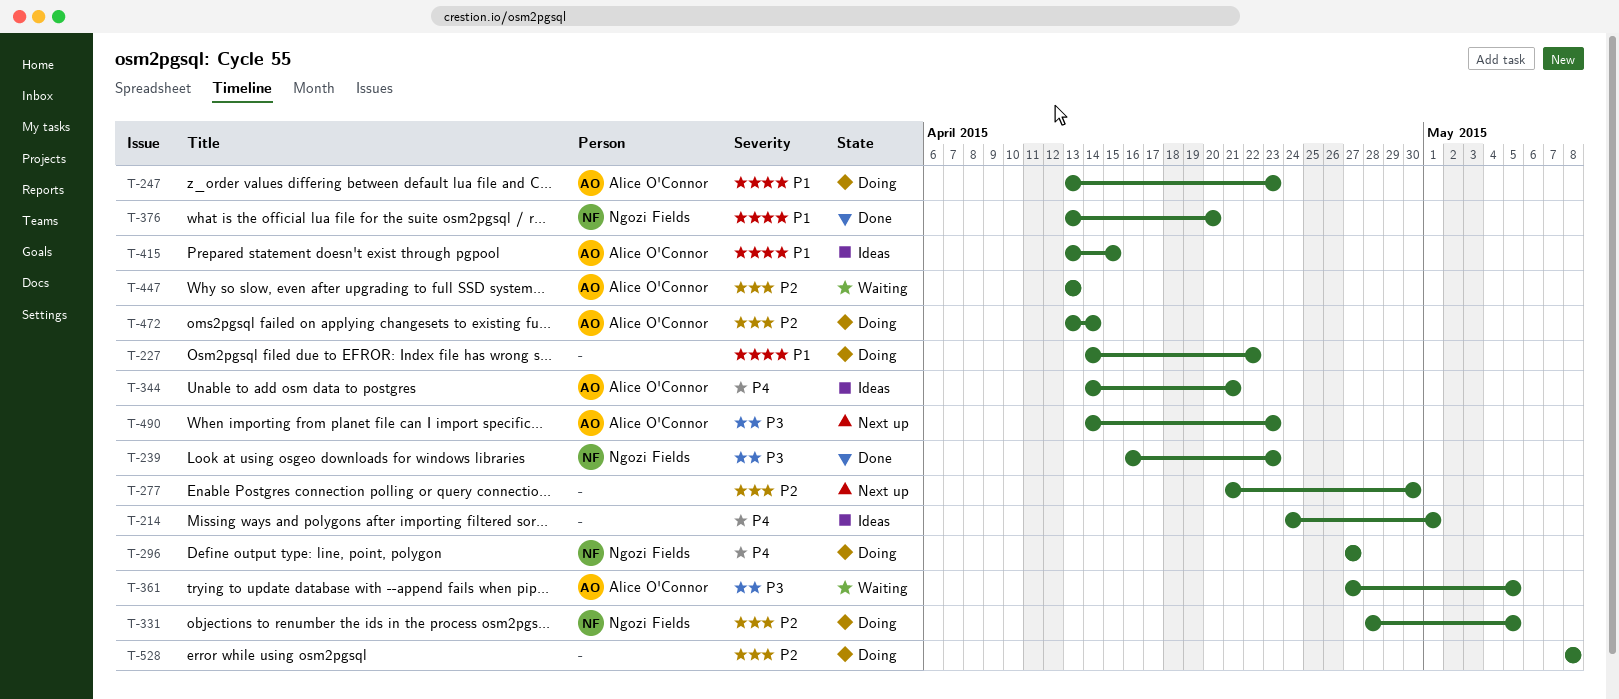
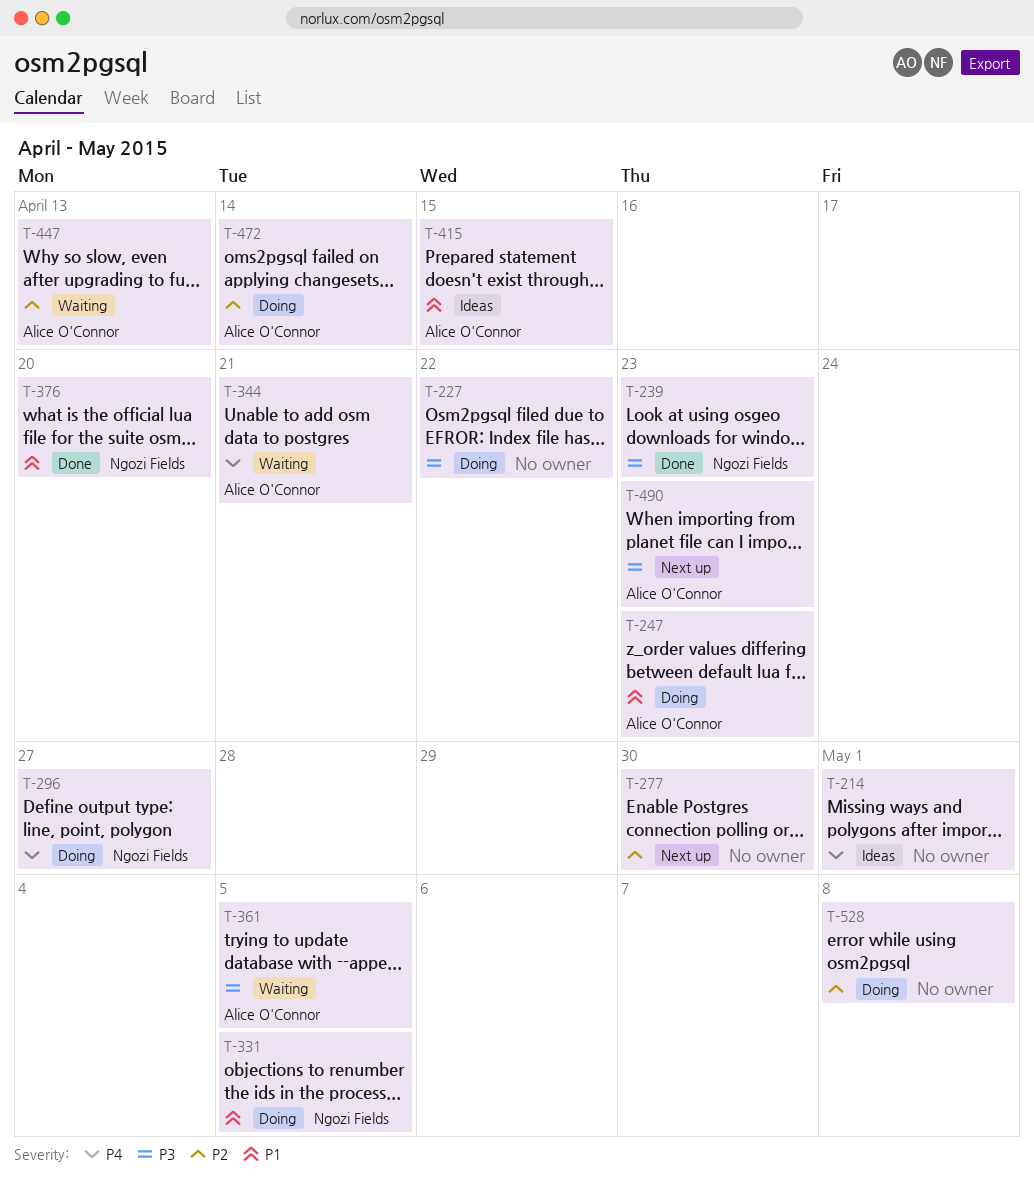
T-227, priority: P1 -> P3
T-331, priority: P2 -> P1
T-344, status: Ideas -> Waiting

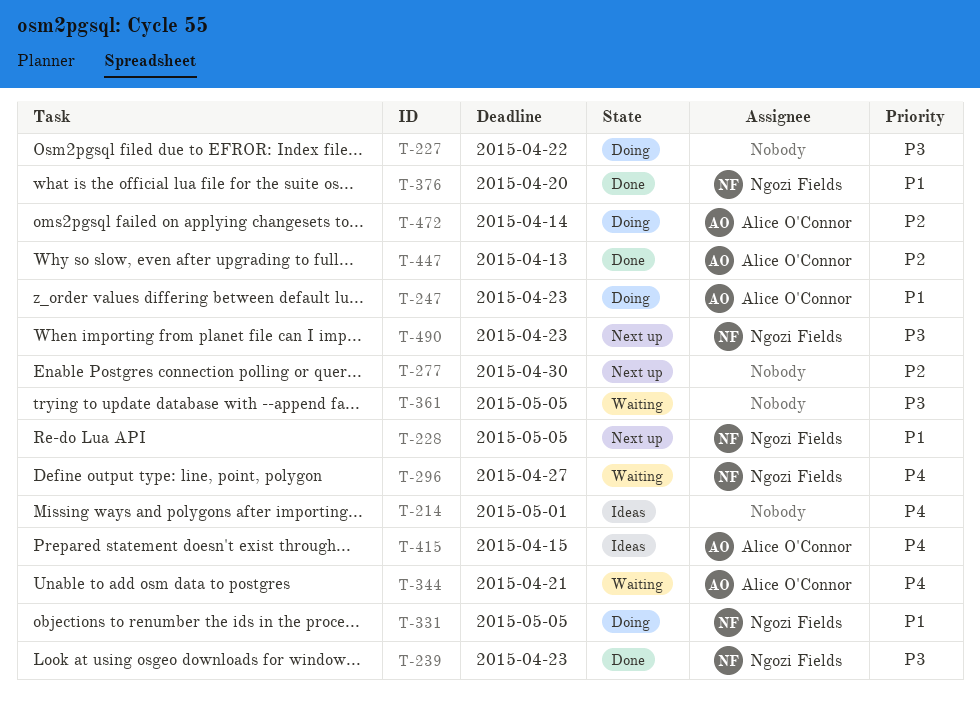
T-228: none -> present
T-296, status: Doing -> Waiting
T-361, owner: Alice O'Connor -> none
T-415, priority: P1 -> P4
T-447, status: Waiting -> Done
T-490, owner: Alice O'Connor -> Ngozi Fields
T-528: present -> none

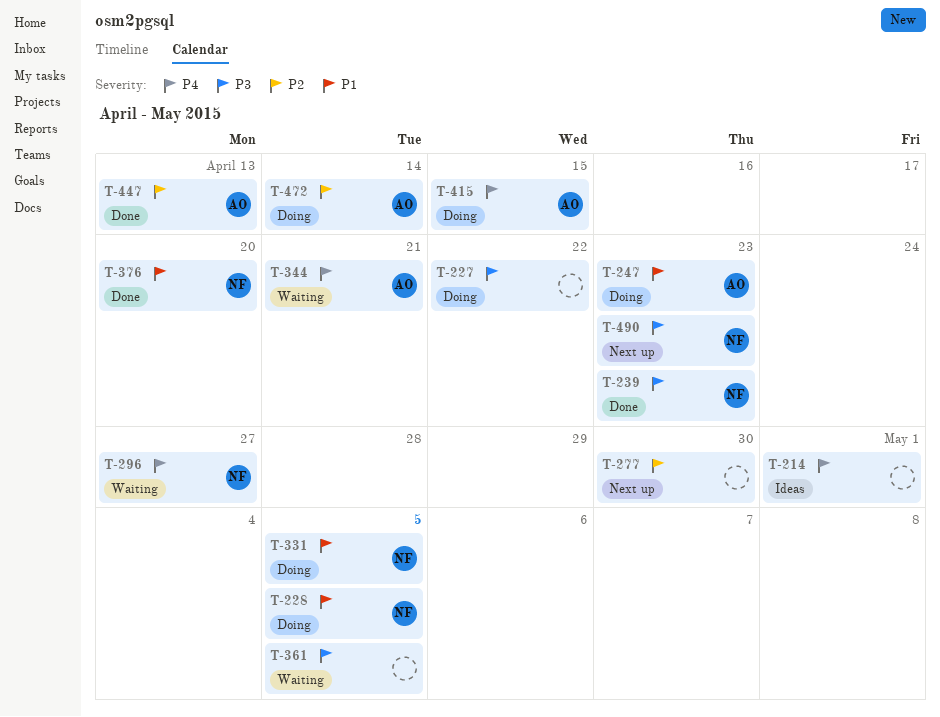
T-228, status: Next up -> Doing
T-415, status: Ideas -> Doing

